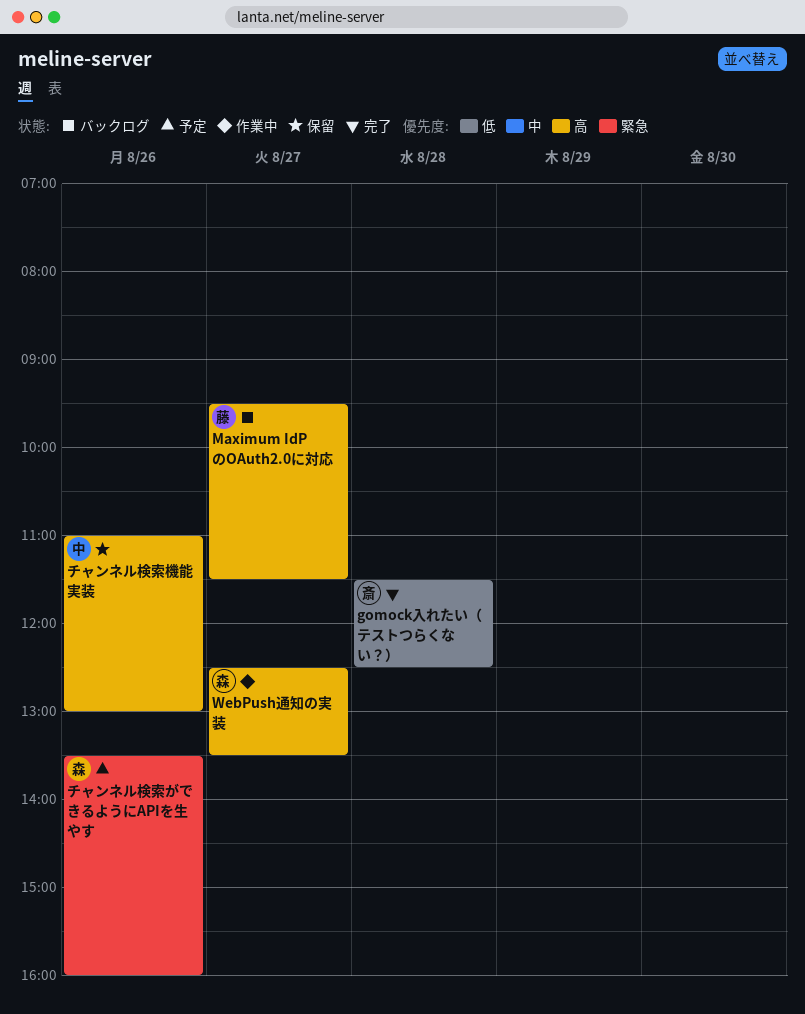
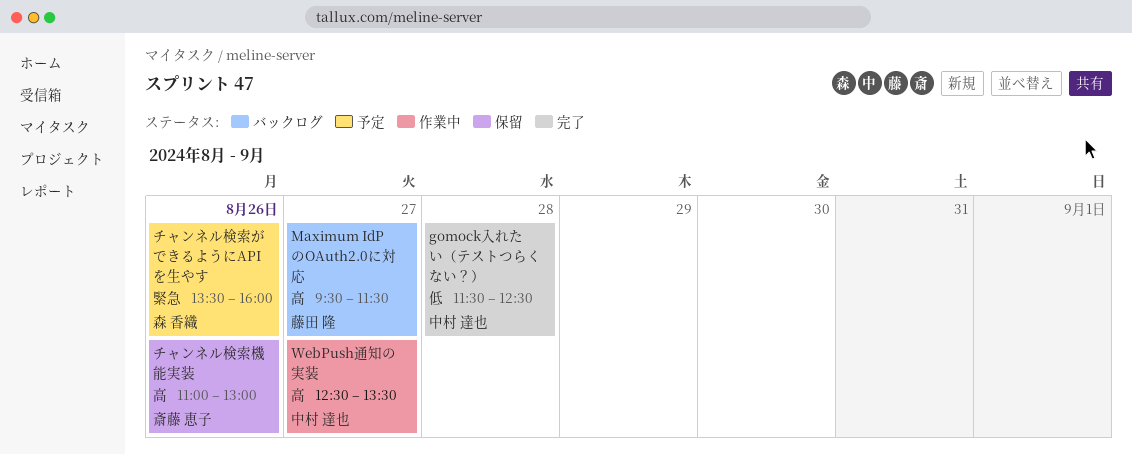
gomock入れたい（テストつらくない？）, owner: 斎藤 恵子 -> 中村 達也
WebPush通知の実装, owner: 森 香織 -> 中村 達也
チャンネル検索機能実装, owner: 中村 達也 -> 斎藤 恵子

